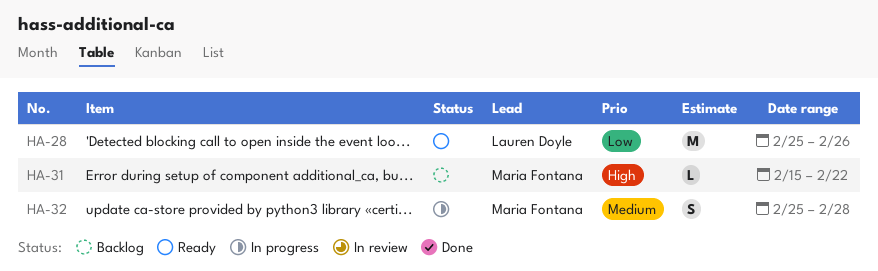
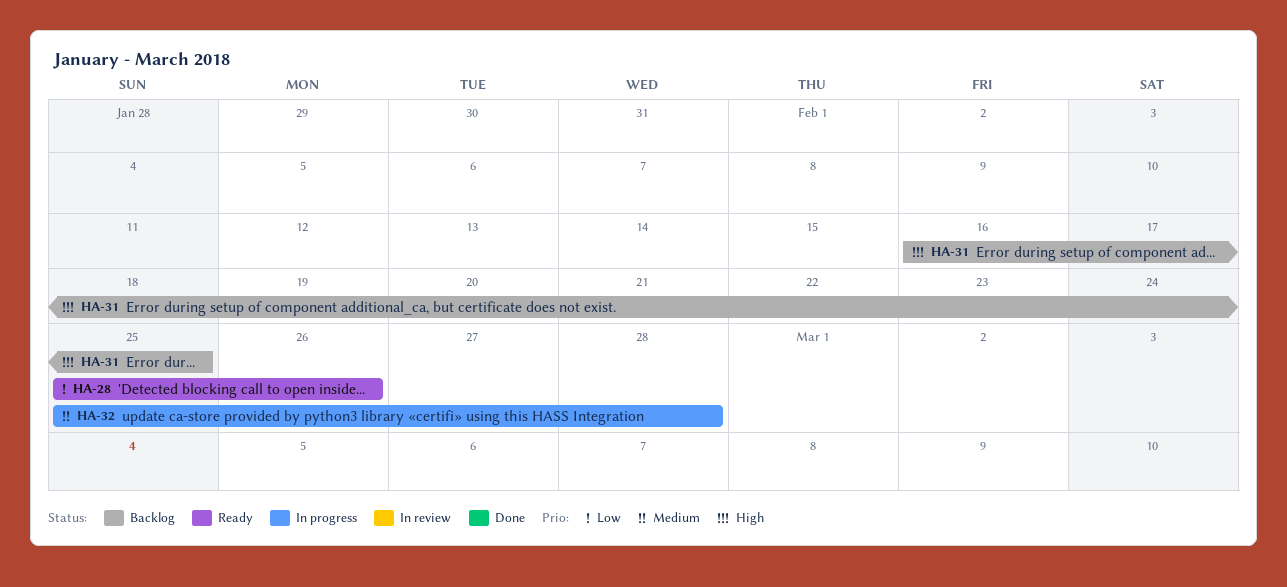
HA-31, start: Feb 15 -> Feb 16
HA-31, due: Feb 22 -> Feb 25

